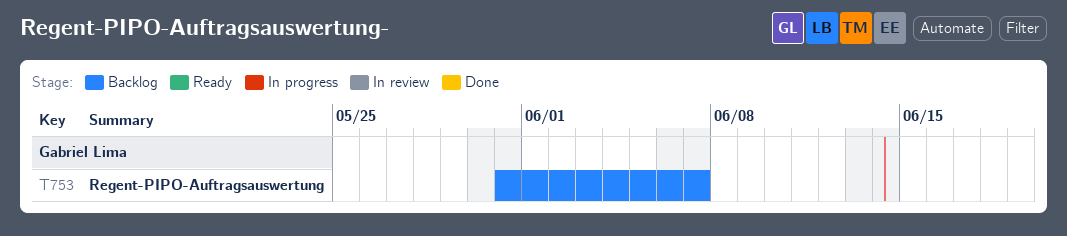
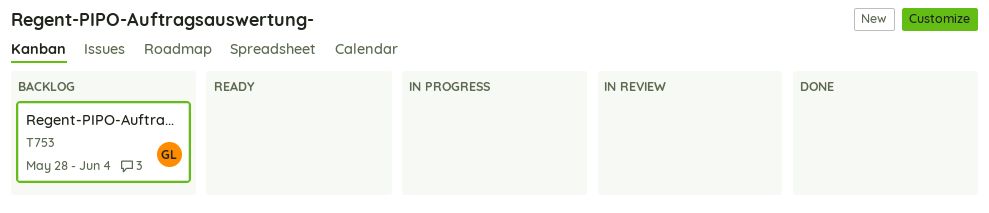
T753, start: May 31 -> May 28
T753, due: Jun 7 -> Jun 4

